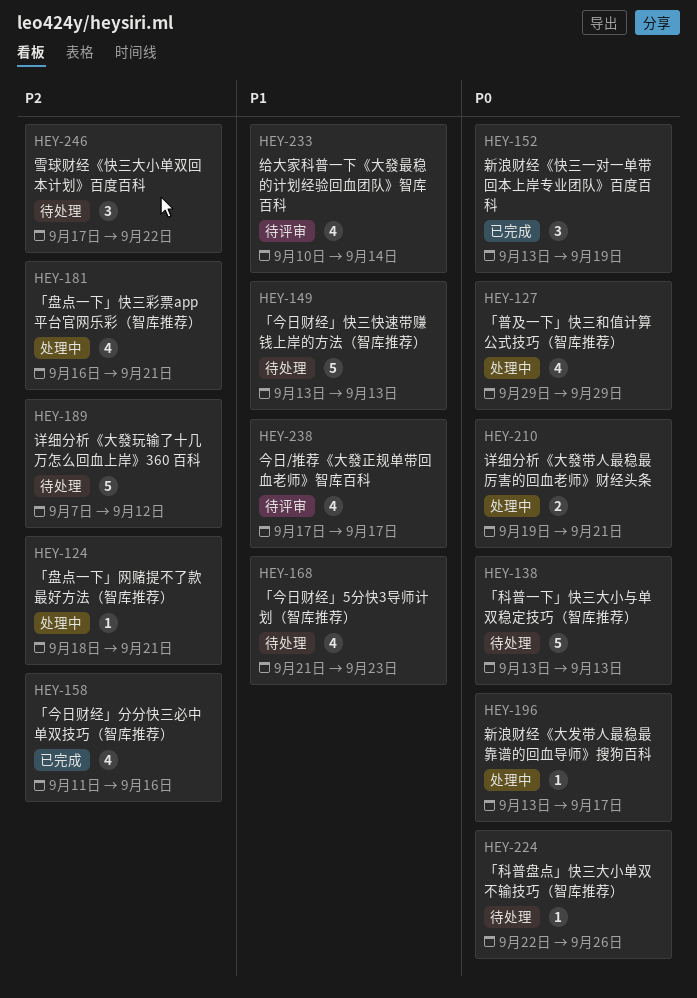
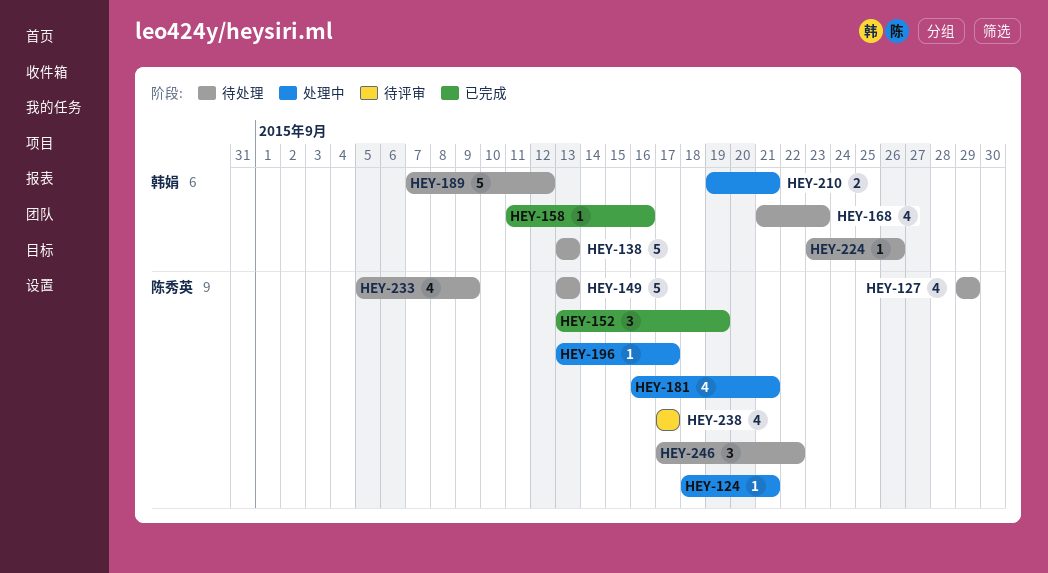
HEY-127, status: 处理中 -> 待处理
HEY-158, estimate: 4 -> 1
HEY-224, start: Sep 22 -> Sep 23
HEY-233, status: 待评审 -> 待处理
HEY-233, start: Sep 10 -> Sep 5
HEY-233, due: Sep 14 -> Sep 9

